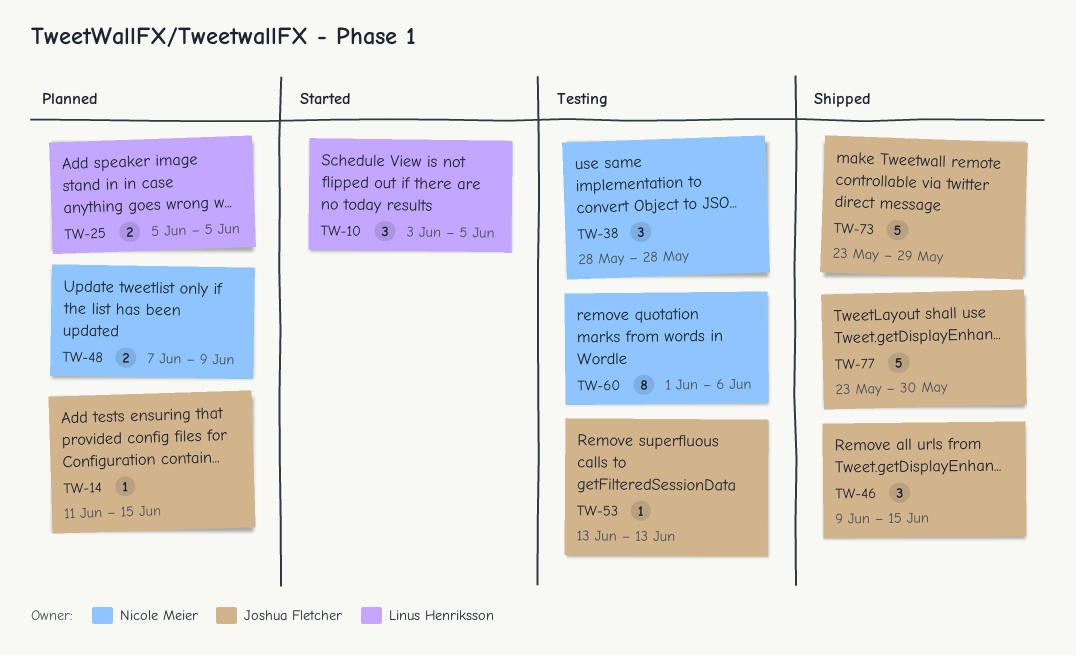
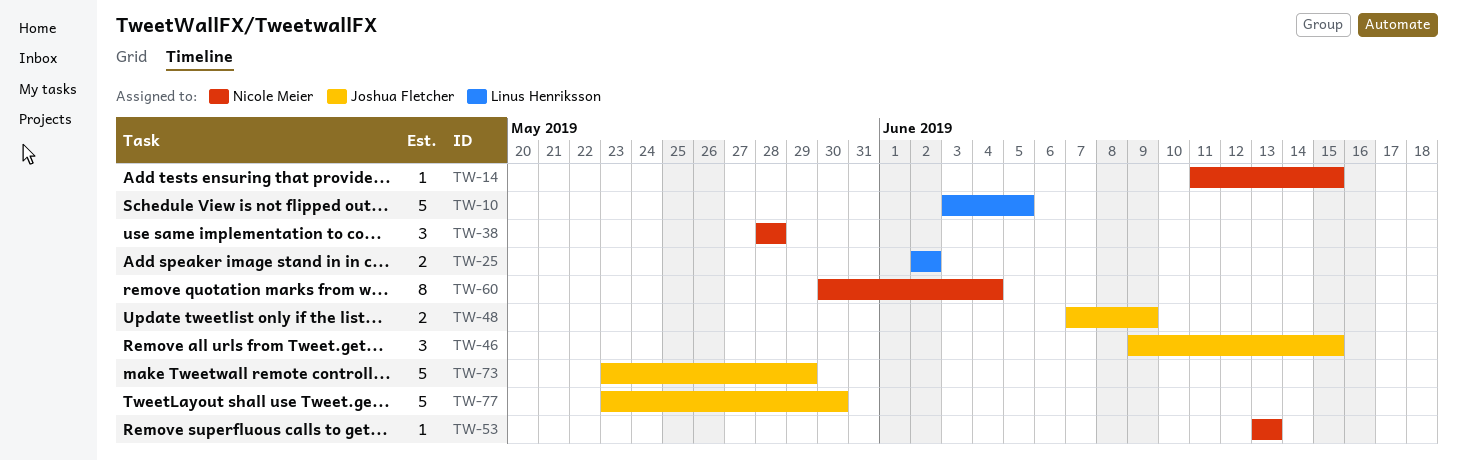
TW-10, estimate: 3 -> 5
TW-14, owner: Joshua Fletcher -> Nicole Meier
TW-25, start: Jun 5 -> Jun 2
TW-25, due: Jun 5 -> Jun 2
TW-48, owner: Nicole Meier -> Joshua Fletcher
TW-53, owner: Joshua Fletcher -> Nicole Meier
TW-60, start: Jun 1 -> May 30
TW-60, due: Jun 6 -> Jun 4

